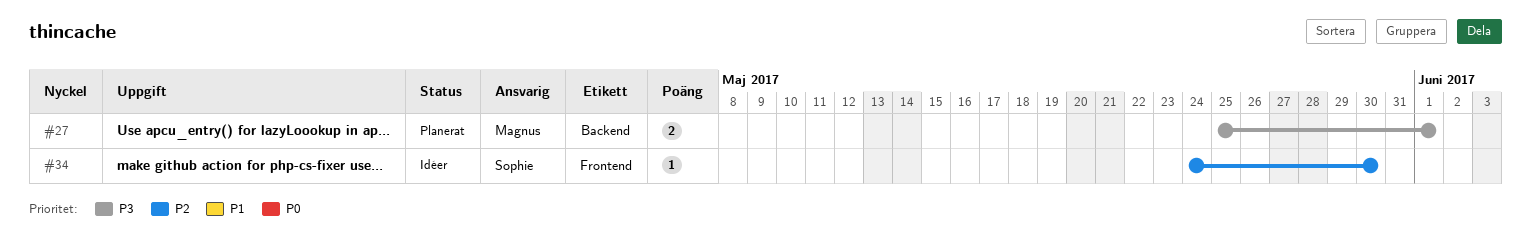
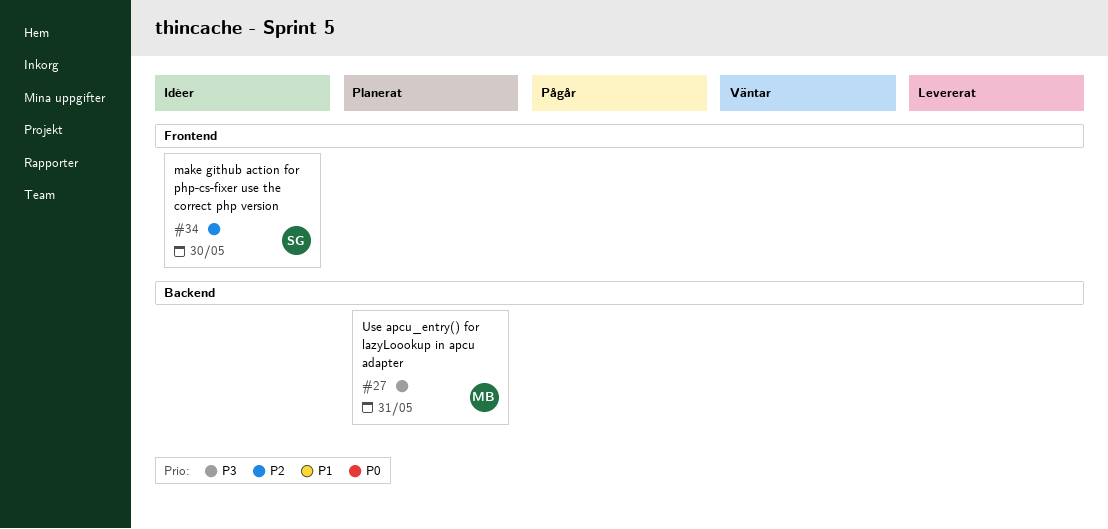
#27, due: Jun 1 -> May 31

